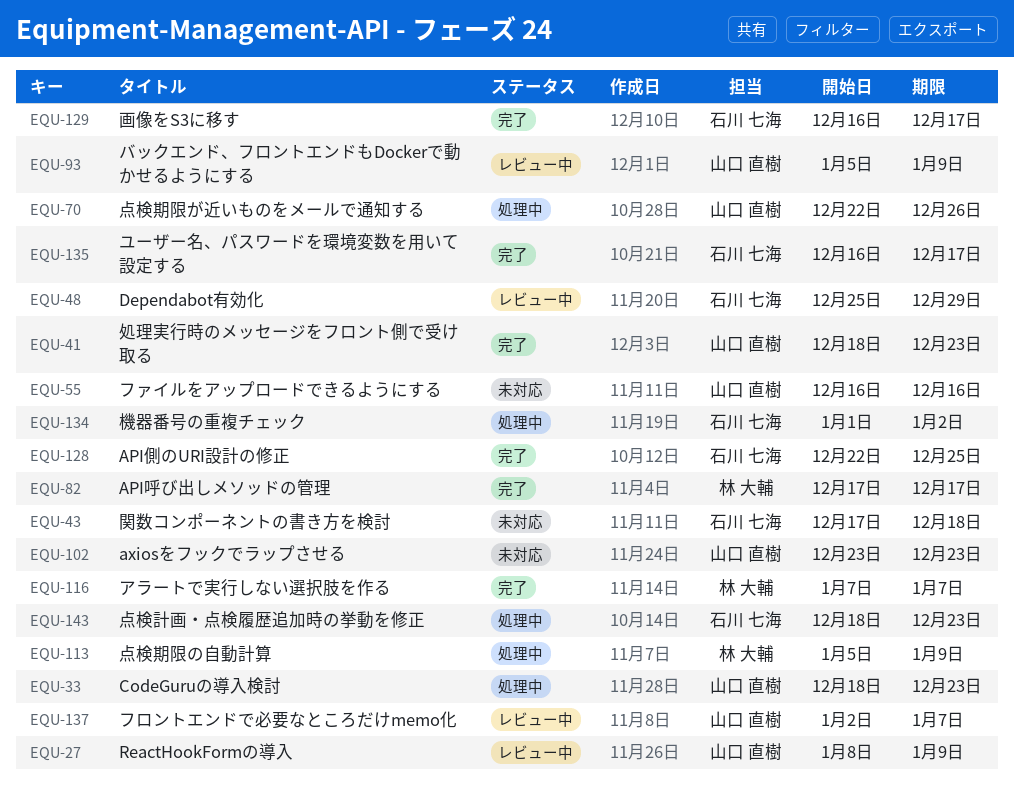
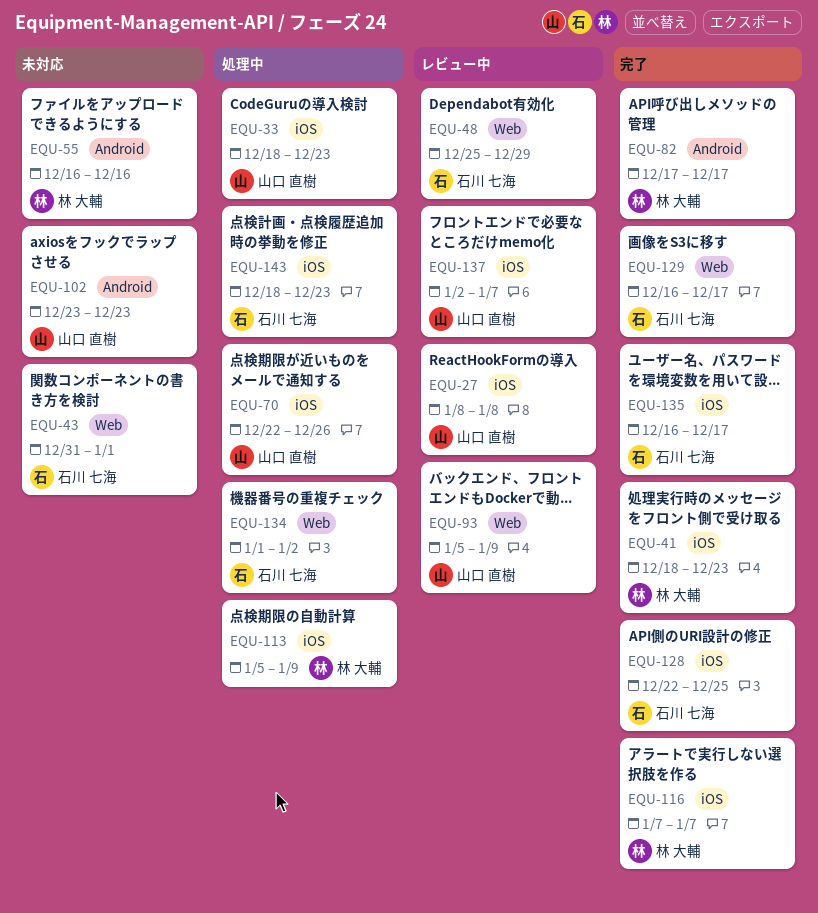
EQU-27, due: Jan 9 -> Jan 8
EQU-41, owner: 山口 直樹 -> 林 大輔
EQU-43, start: Dec 17 -> Dec 31
EQU-43, due: Dec 18 -> Jan 1
EQU-55, owner: 山口 直樹 -> 林 大輔

